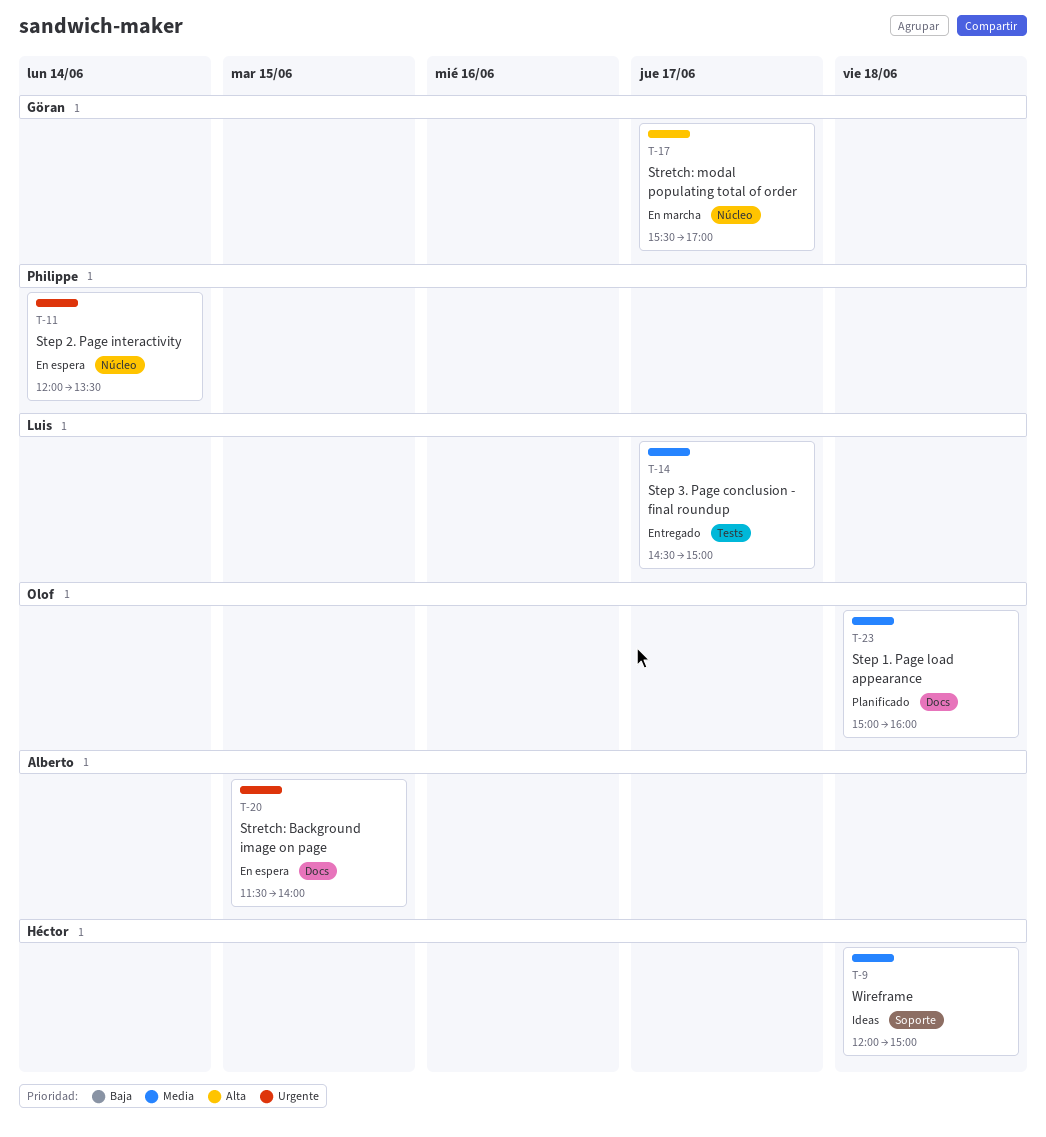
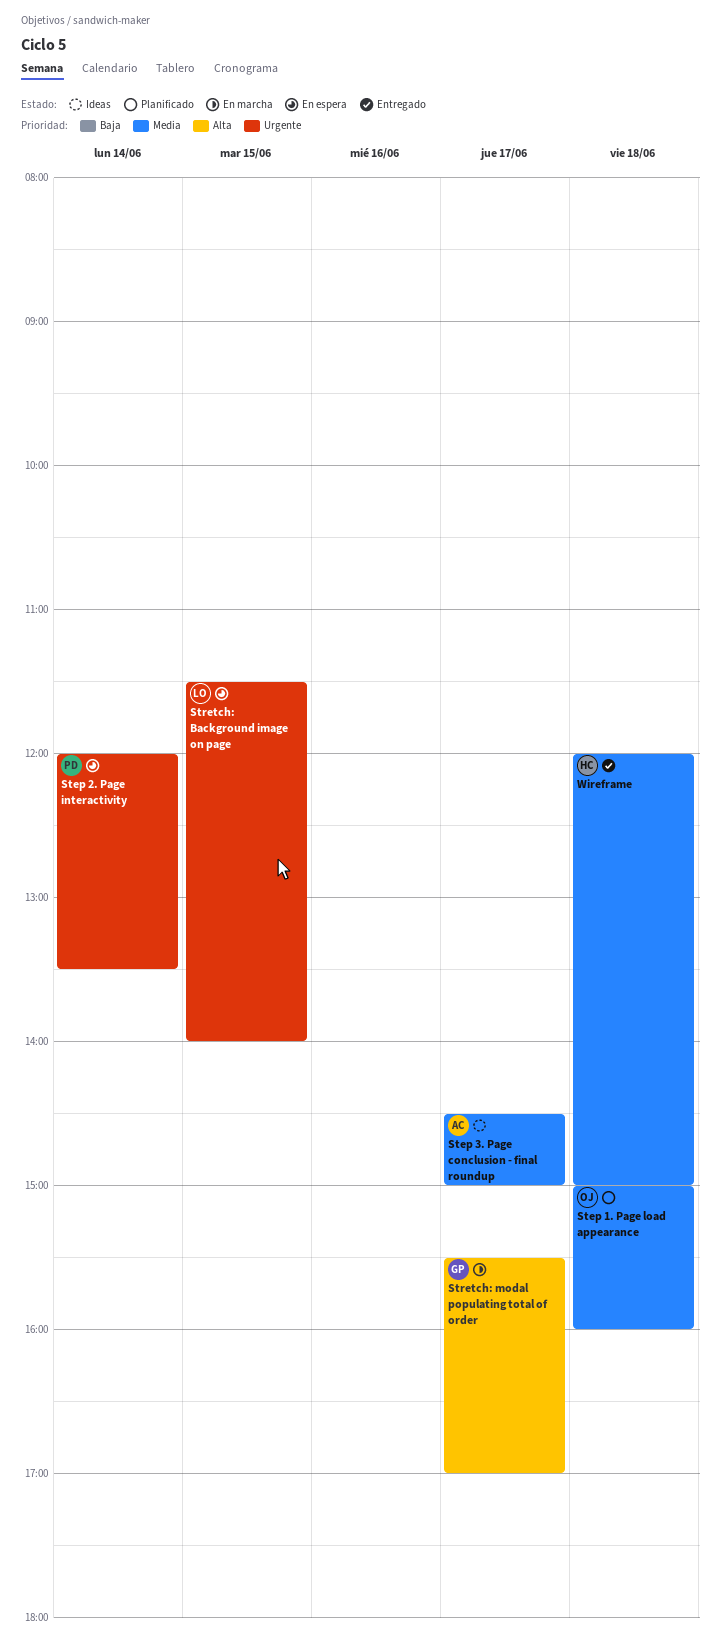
Step 3. Page conclusion - final roundup, status: Entregado -> Ideas
Step 3. Page conclusion - final roundup, owner: Luis -> Alberto
Stretch: Background image on page, owner: Alberto -> Luis
Wireframe, status: Ideas -> Entregado

